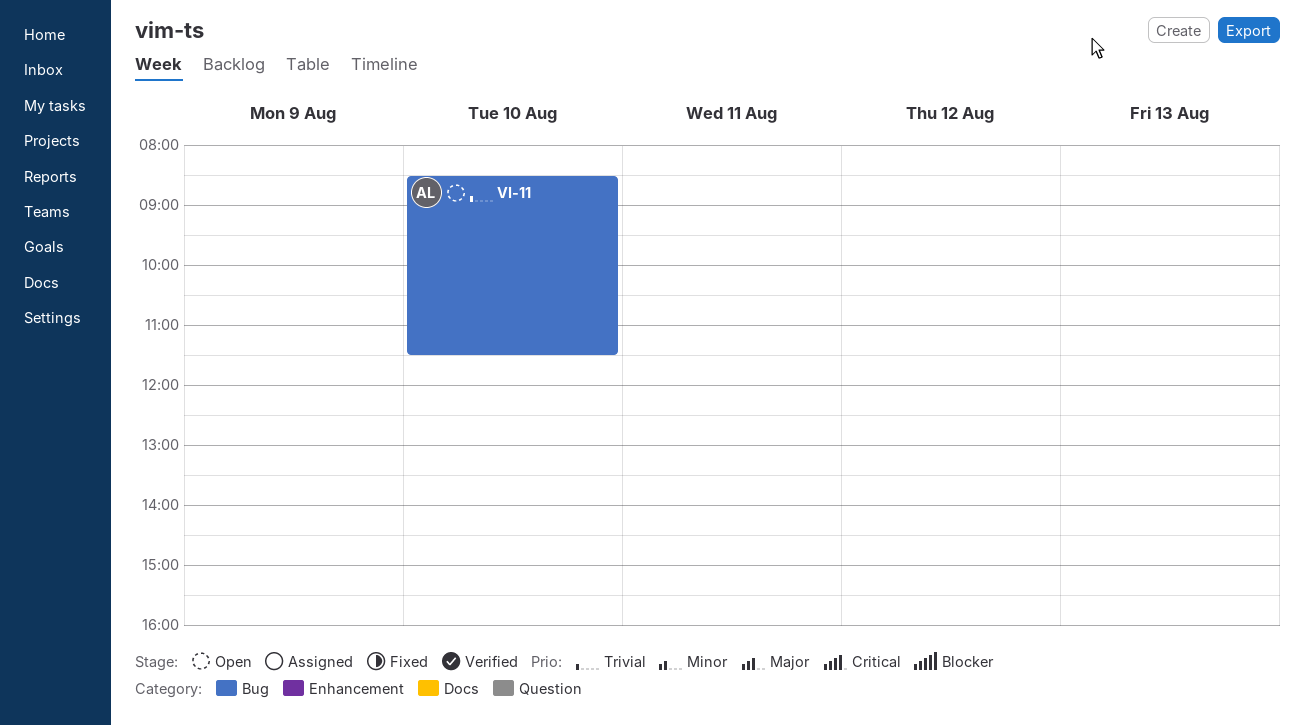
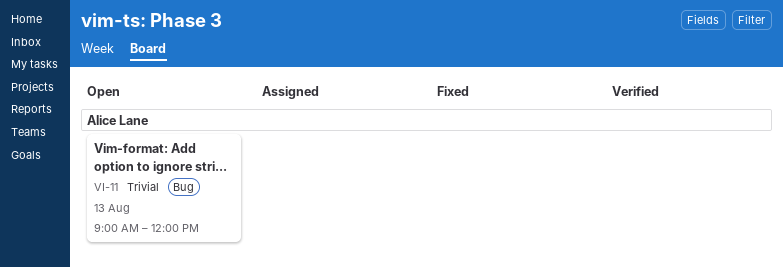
VI-11, day: Aug 10 -> Aug 13
VI-11, begins: 08:30 -> 09:00
VI-11, ends: 11:30 -> 12:00

